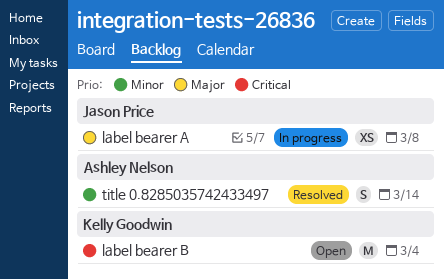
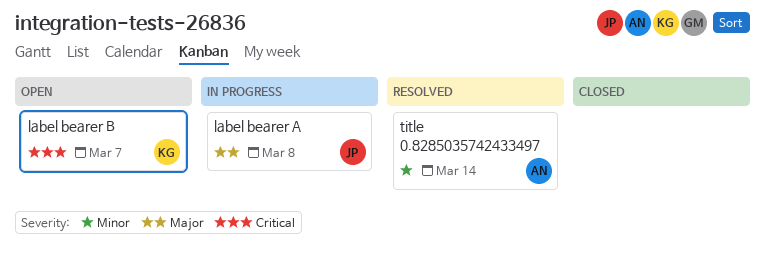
label bearer B, due: Mar 4 -> Mar 7

